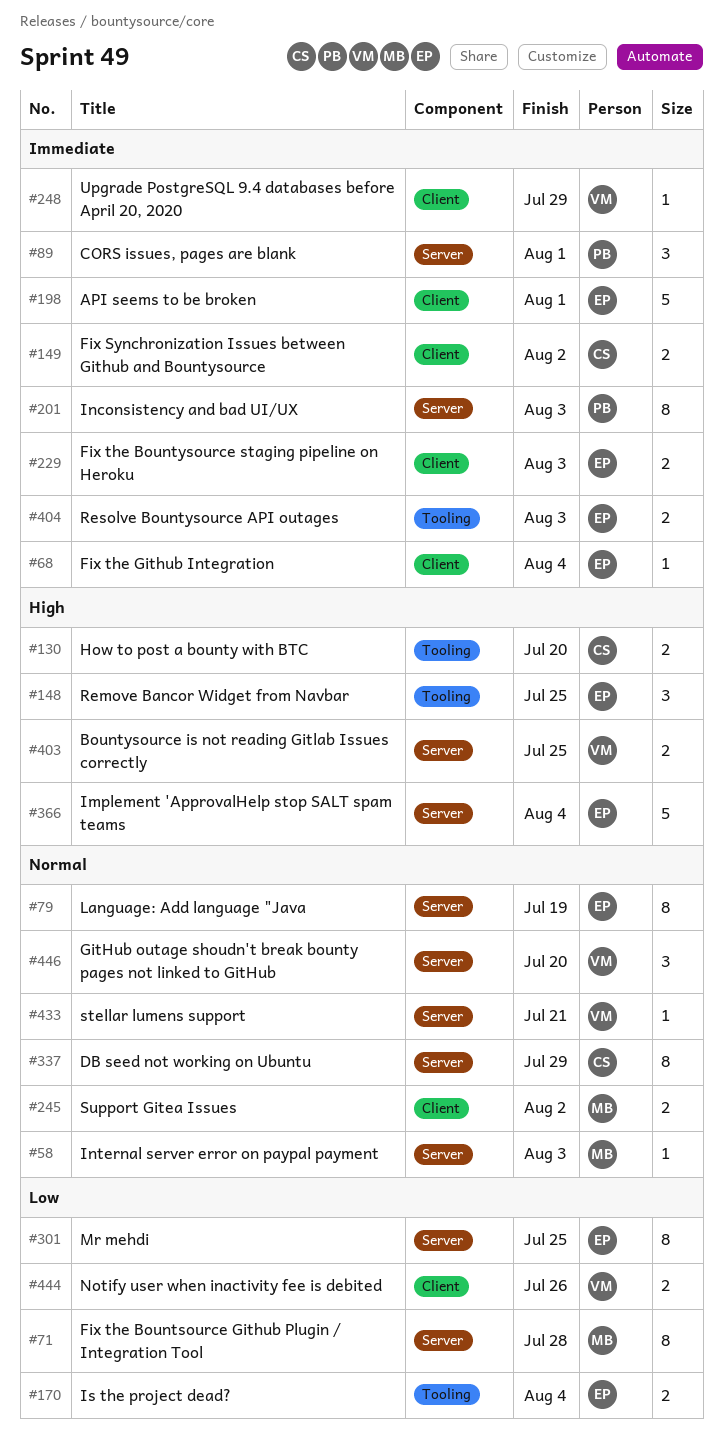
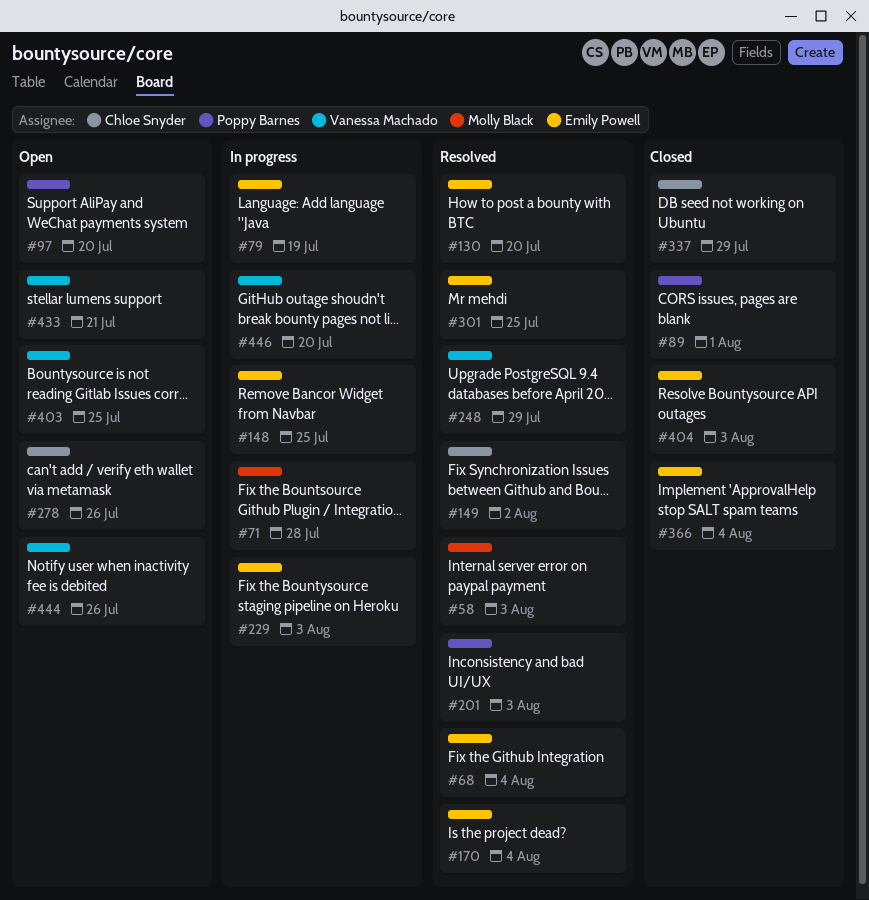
#97: none -> present
#130, owner: Chloe Snyder -> Emily Powell
#198: present -> none
#245: present -> none
#278: none -> present

